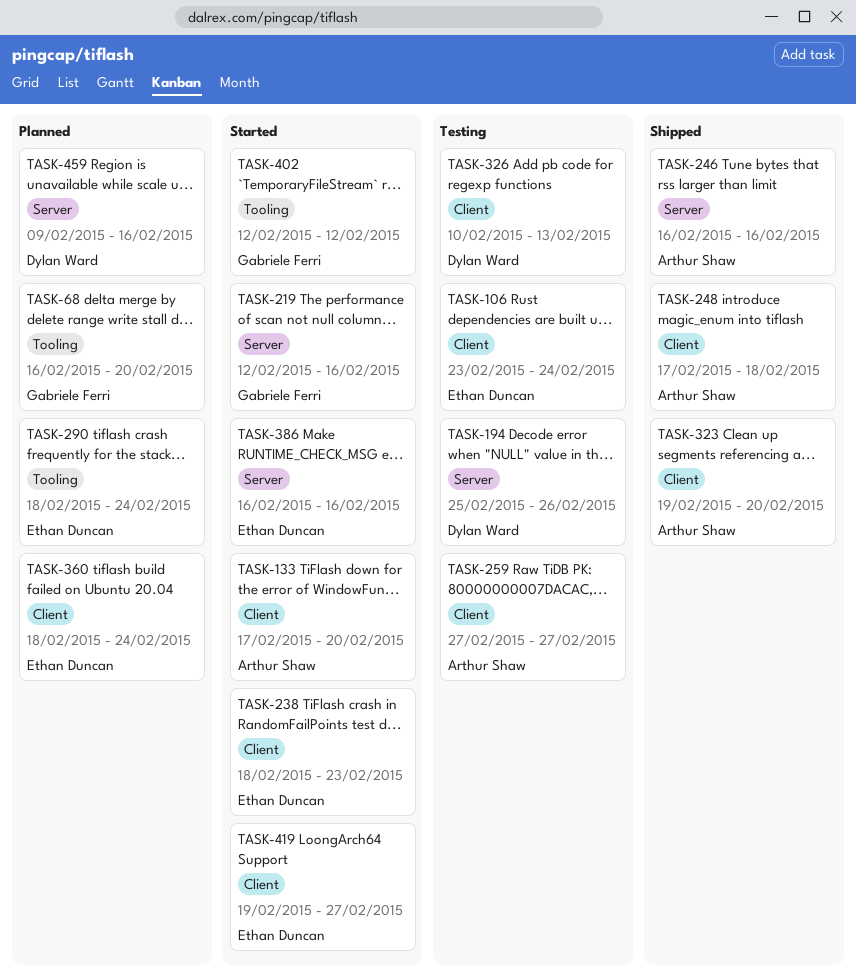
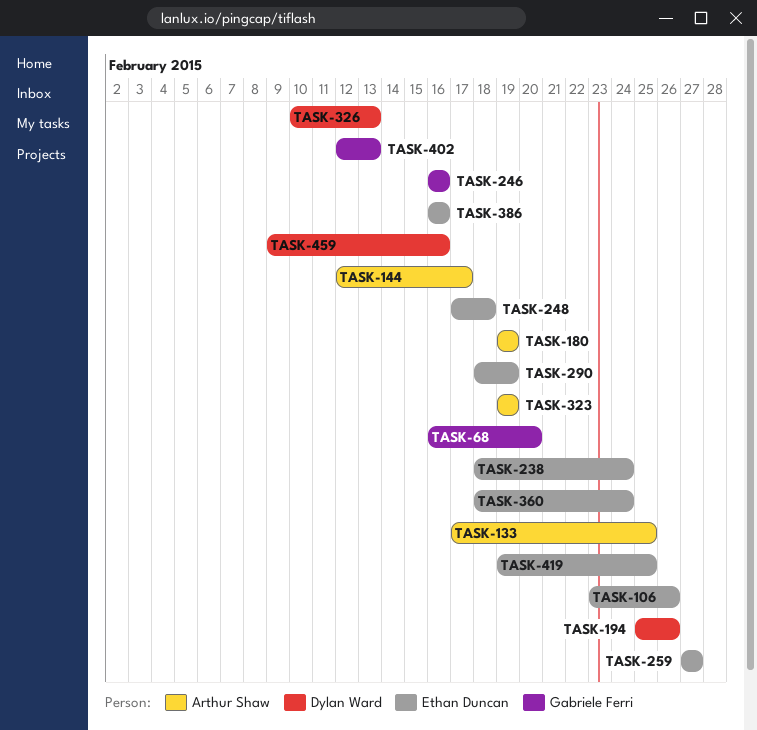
TASK-106, due: Feb 24 -> Feb 26
TASK-133, due: Feb 20 -> Feb 25
TASK-144: none -> present
TASK-180: none -> present
TASK-219: present -> none
TASK-238, due: Feb 23 -> Feb 24
TASK-246, owner: Arthur Shaw -> Gabriele Ferri
TASK-248, owner: Arthur Shaw -> Ethan Duncan
TASK-259, owner: Arthur Shaw -> Ethan Duncan
TASK-290, due: Feb 24 -> Feb 19
TASK-323, due: Feb 20 -> Feb 19
TASK-402, due: Feb 12 -> Feb 13
TASK-419, due: Feb 27 -> Feb 25

